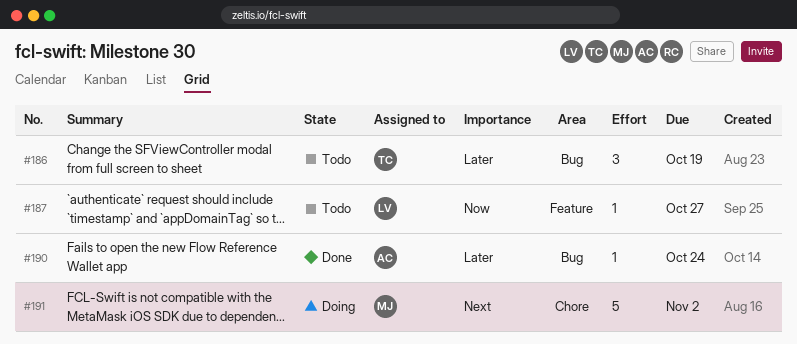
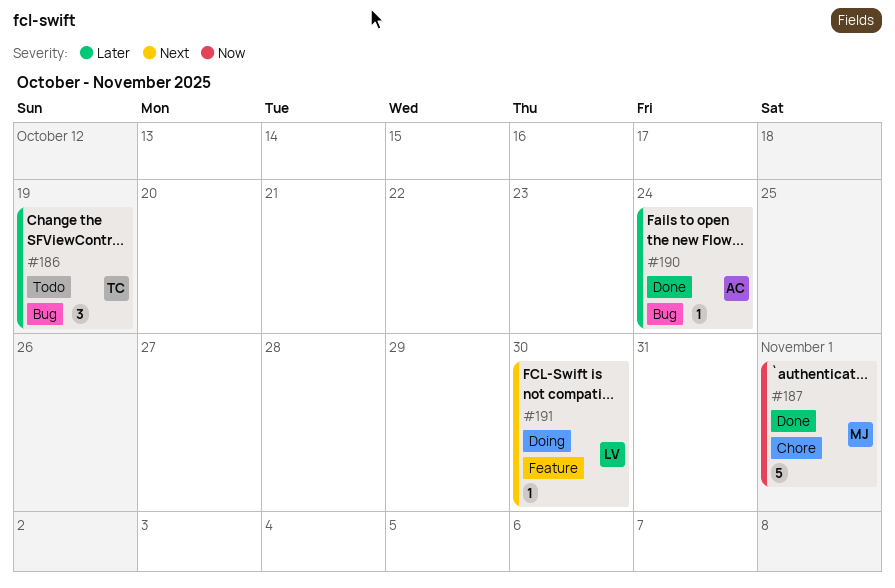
#187, status: Todo -> Done
#187, owner: LV -> MJ
#187, label: Feature -> Chore
#187, estimate: 1 -> 5
#187, due: Oct 27 -> Nov 1
#191, owner: MJ -> LV
#191, label: Chore -> Feature
#191, estimate: 5 -> 1
#191, due: Nov 2 -> Oct 30

